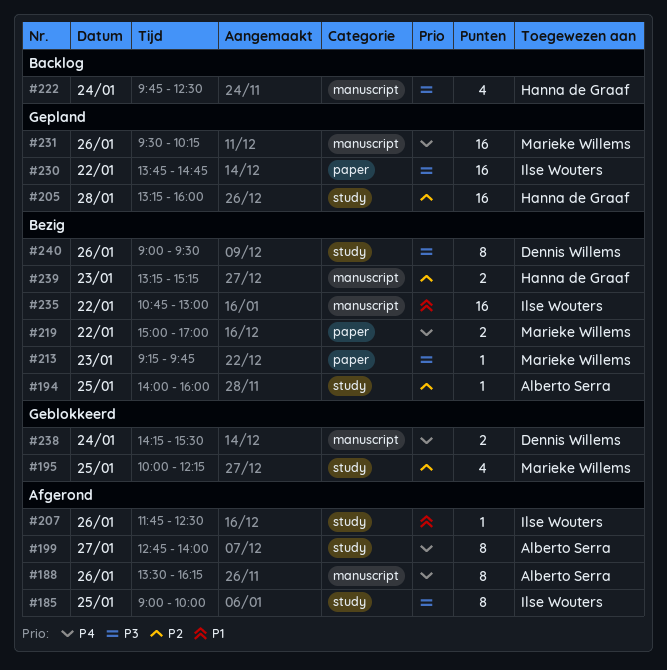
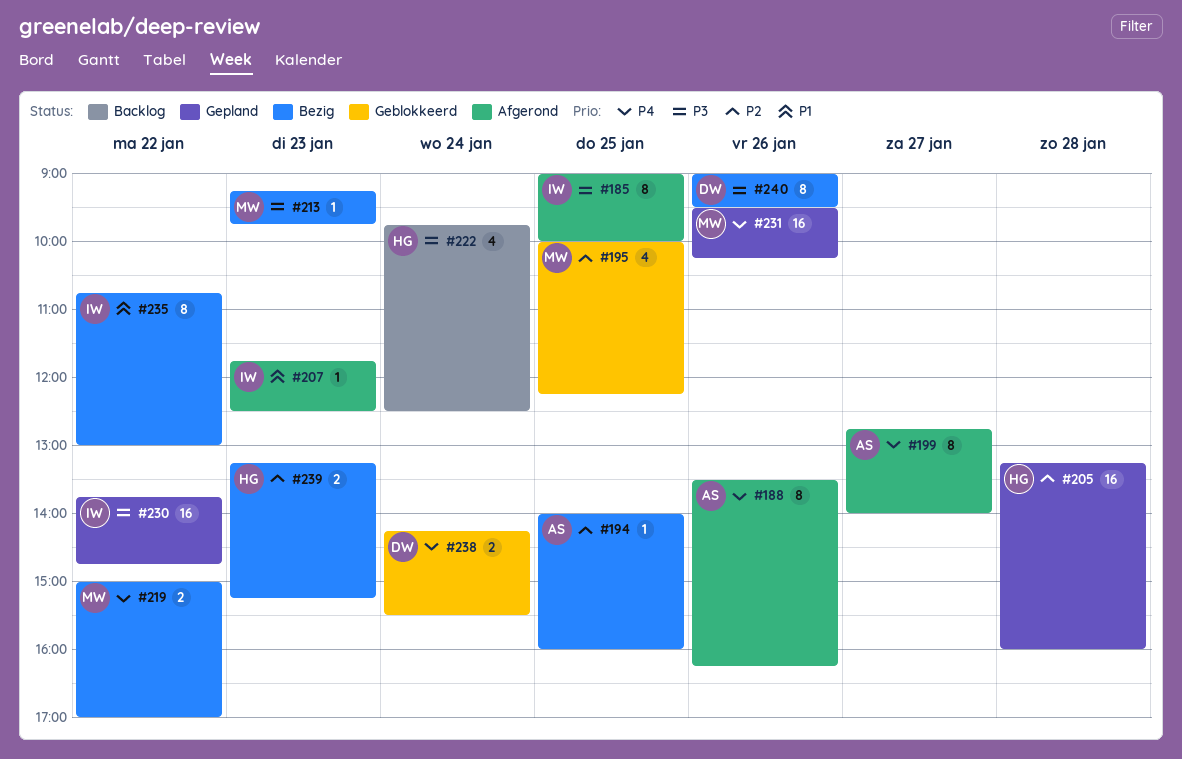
#207, day: Jan 26 -> Jan 23
#235, estimate: 16 -> 8

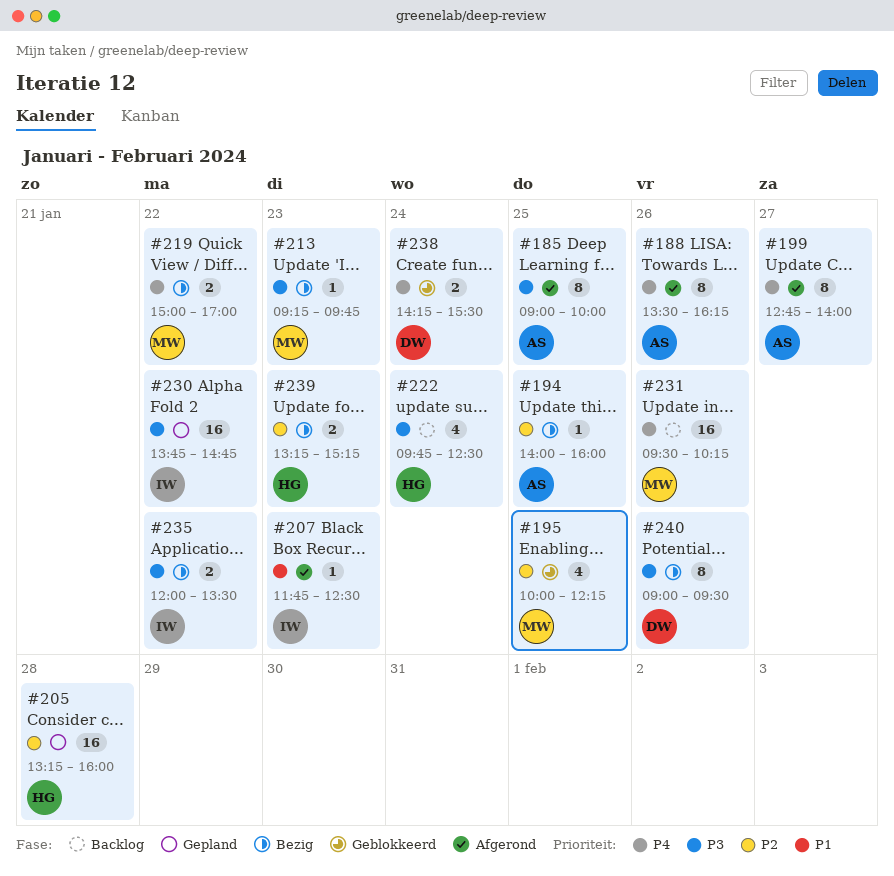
#185, owner: IW -> AS
#231, status: Gepland -> Backlog
#235, priority: P1 -> P3
#235, estimate: 8 -> 2
#235, begins: 10:45 -> 12:00
#235, ends: 13:00 -> 13:30

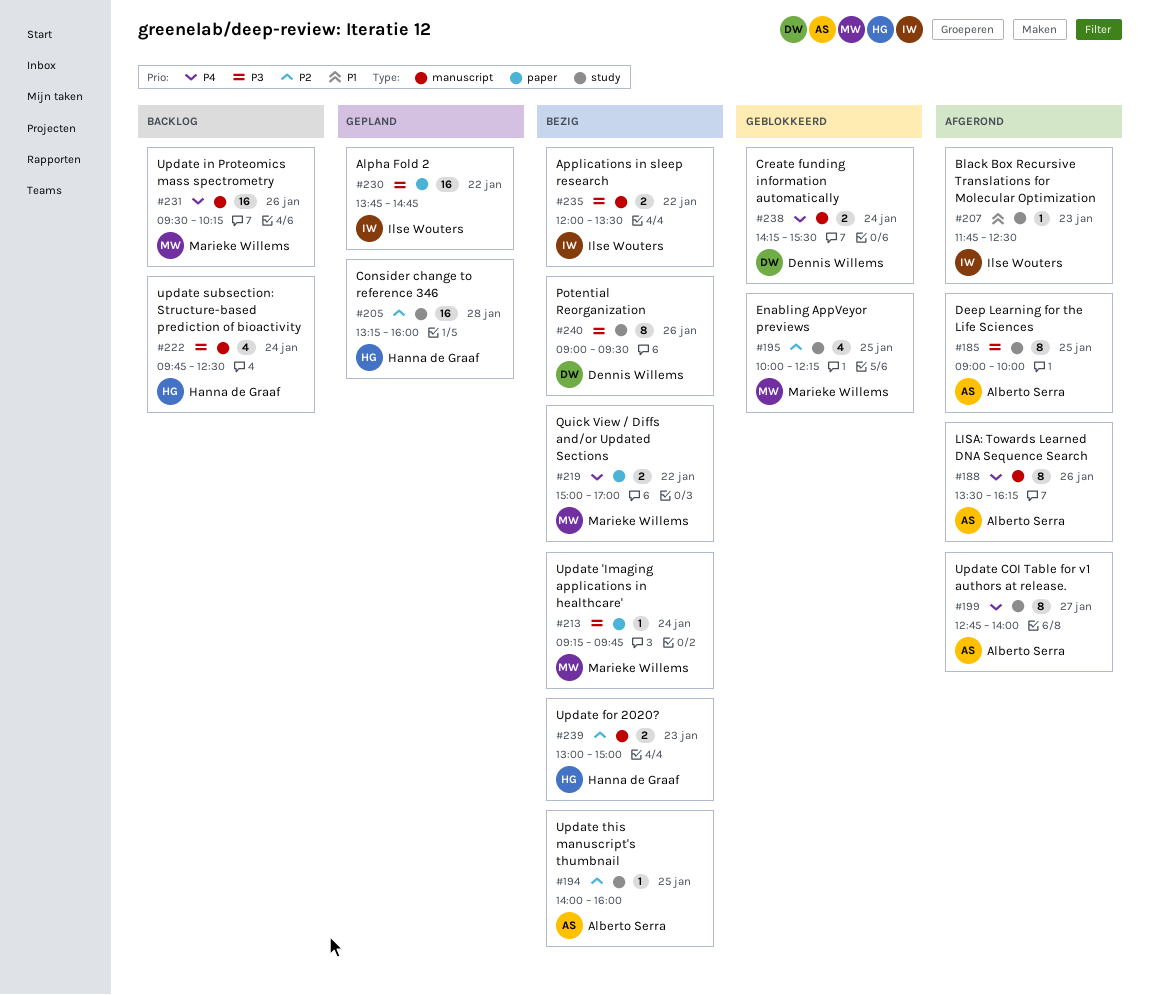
#213, day: Jan 23 -> Jan 24
#239, begins: 13:15 -> 13:00
#239, ends: 15:15 -> 15:00

